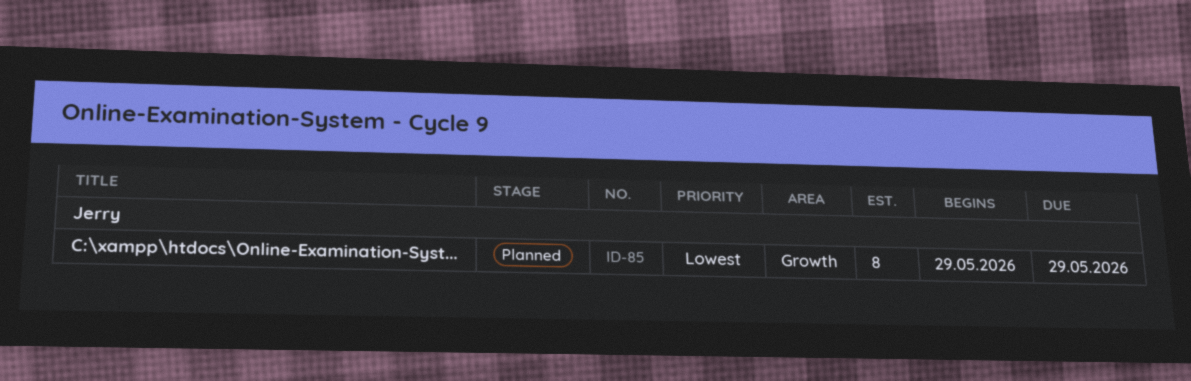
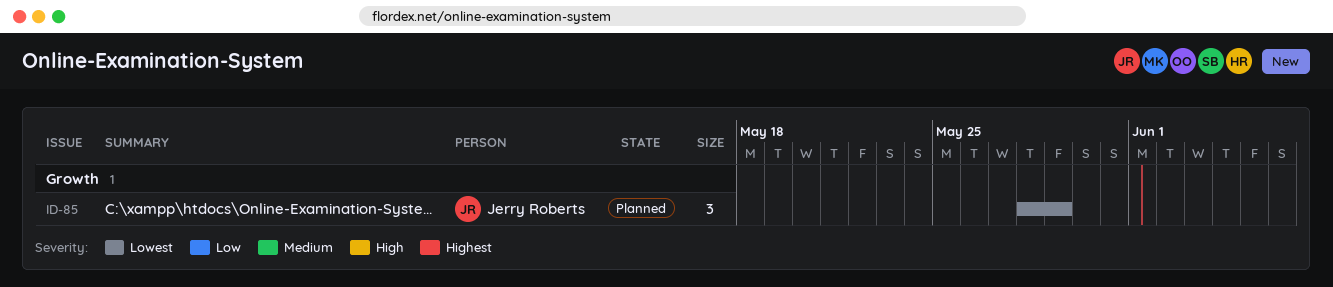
ID-85, estimate: 8 -> 3
ID-85, start: May 29 -> May 28

